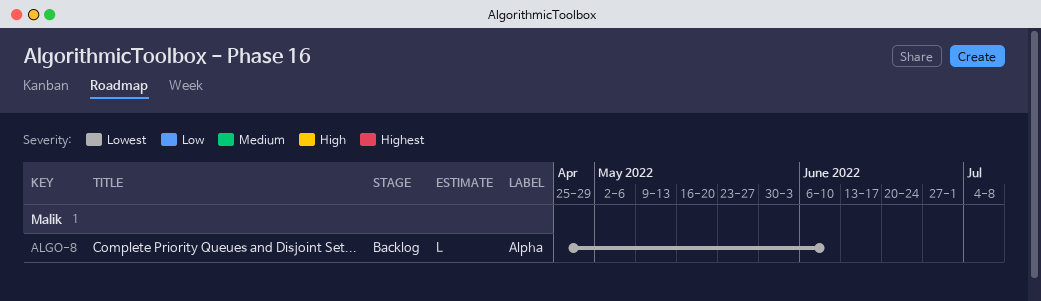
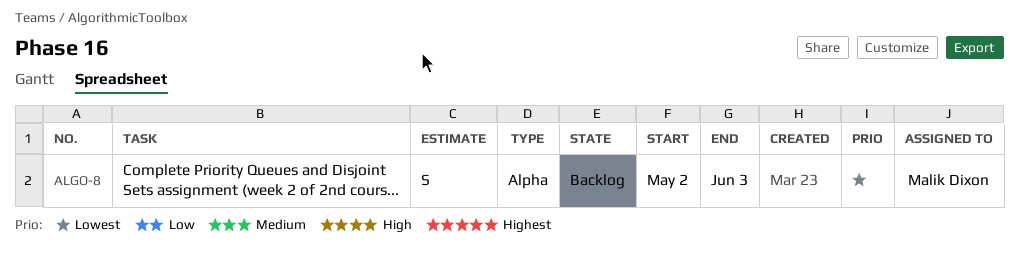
ALGO-8, estimate: L -> S
ALGO-8, start: Apr 25 -> May 2
ALGO-8, due: Jun 10 -> Jun 3

